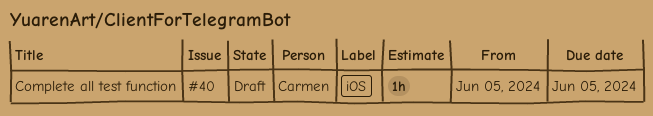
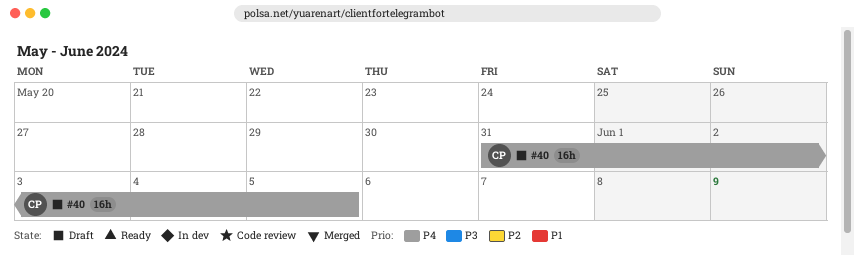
#40, estimate: 1h -> 16h
#40, start: Jun 5 -> May 31

